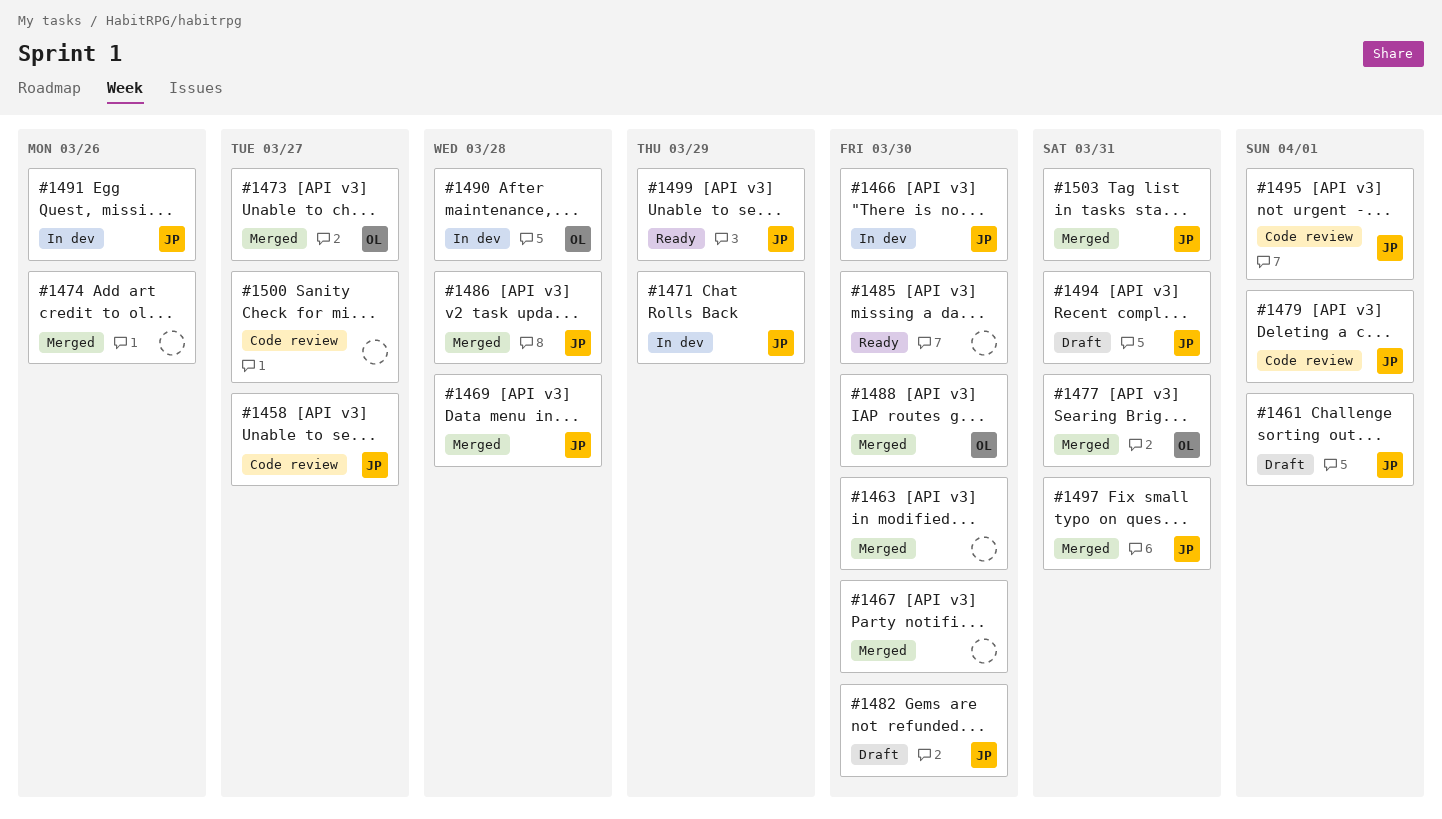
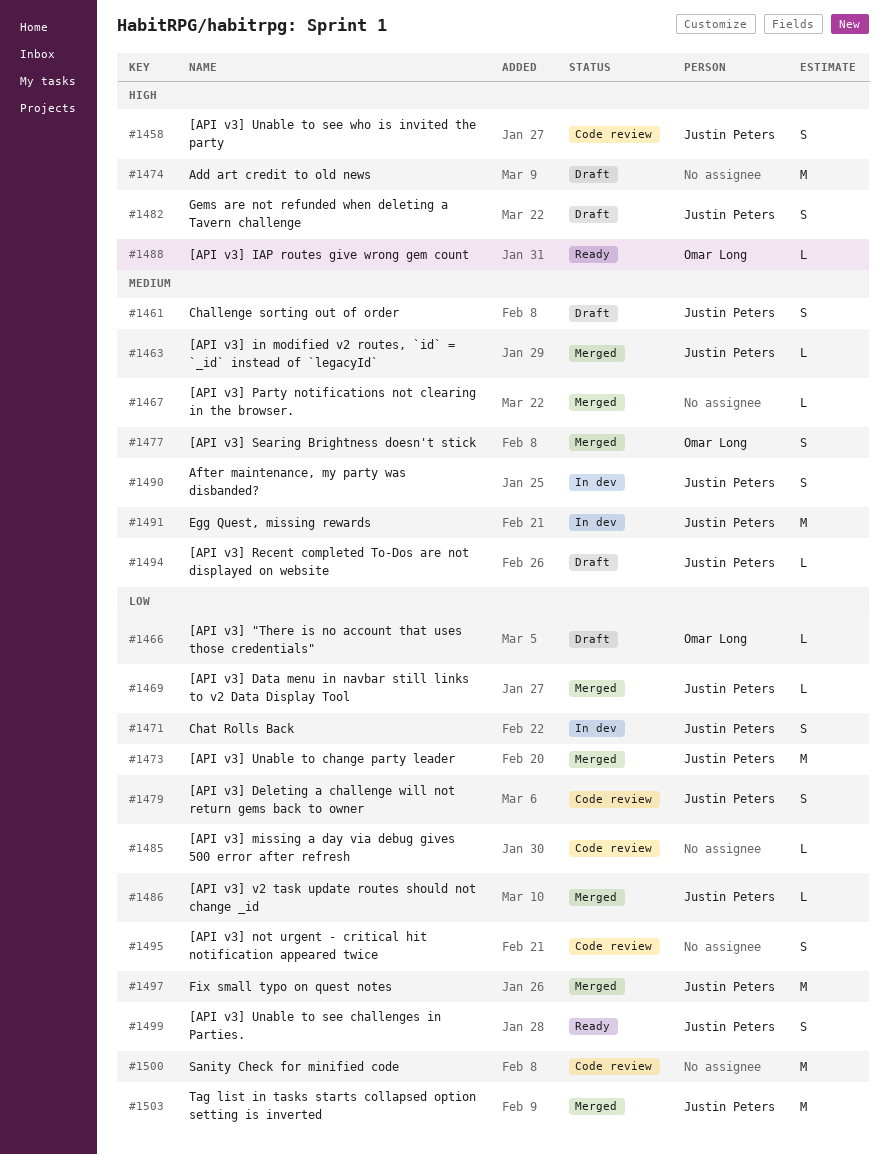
#1463, owner: none -> Justin Peters
#1466, status: In dev -> Draft
#1466, owner: Justin Peters -> Omar Long
#1473, owner: Omar Long -> Justin Peters
#1474, status: Merged -> Draft
#1485, status: Ready -> Code review
#1488, status: Merged -> Ready
#1490, owner: Omar Long -> Justin Peters
#1495, owner: Justin Peters -> none

